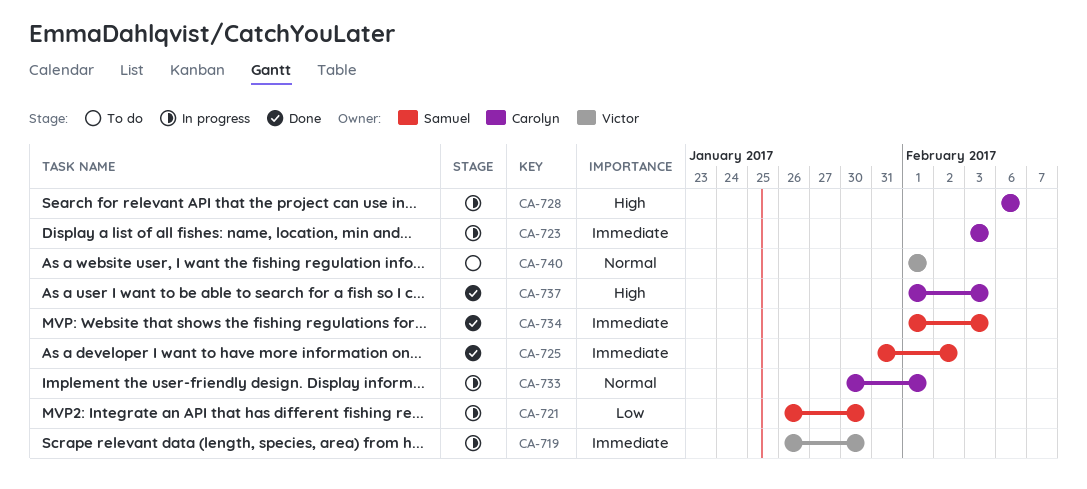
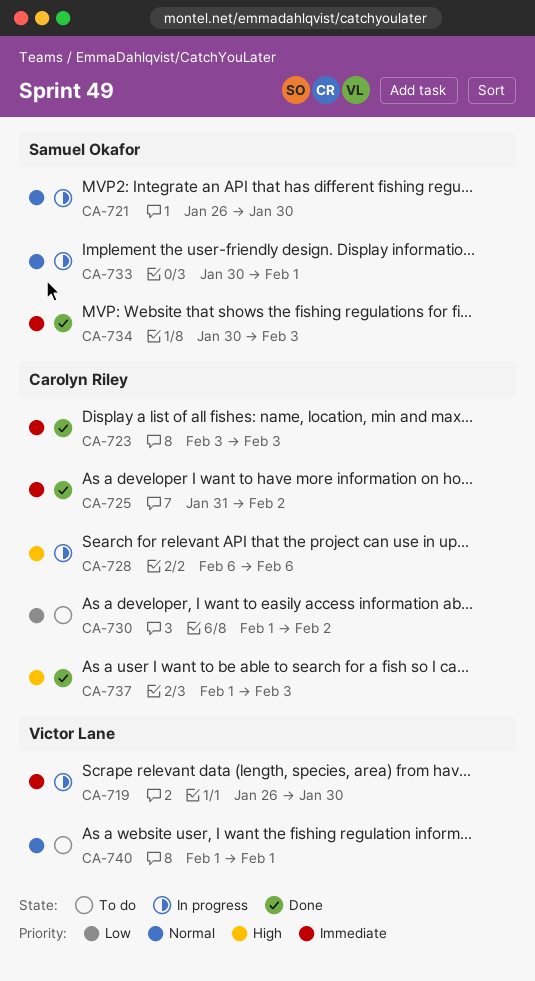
CA-721, priority: Low -> Normal
CA-723, status: In progress -> Done
CA-725, owner: Samuel Okafor -> Carolyn Riley
CA-730: none -> present
CA-733, owner: Carolyn Riley -> Samuel Okafor
CA-734, start: Feb 1 -> Jan 30

